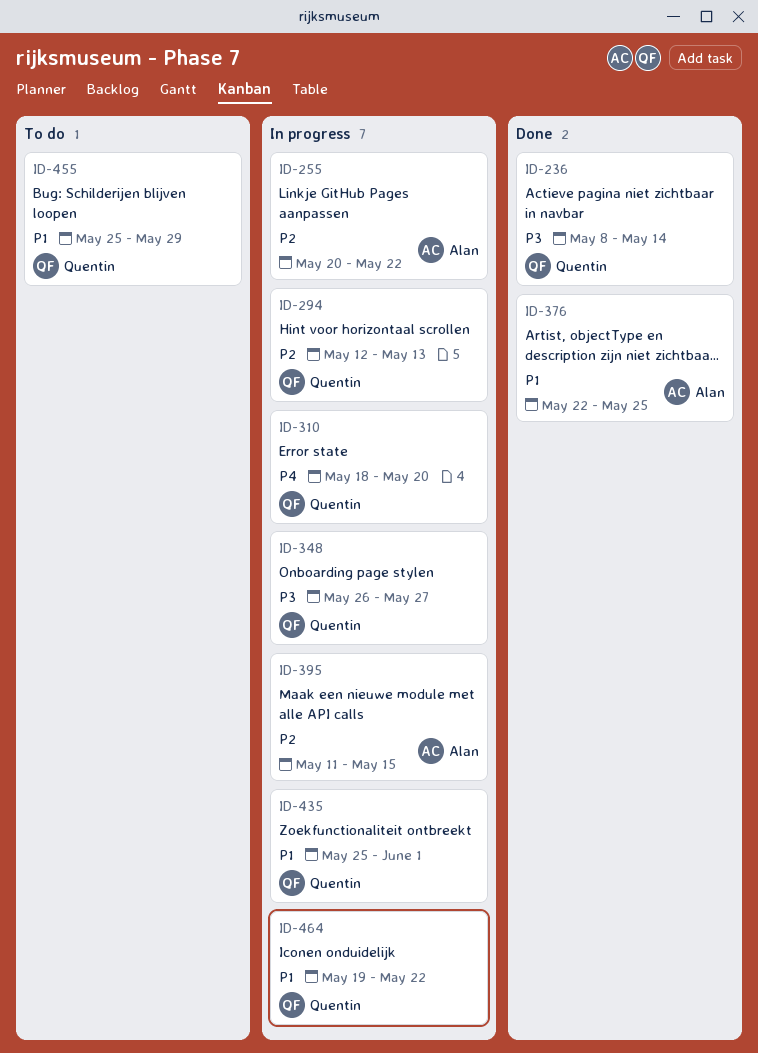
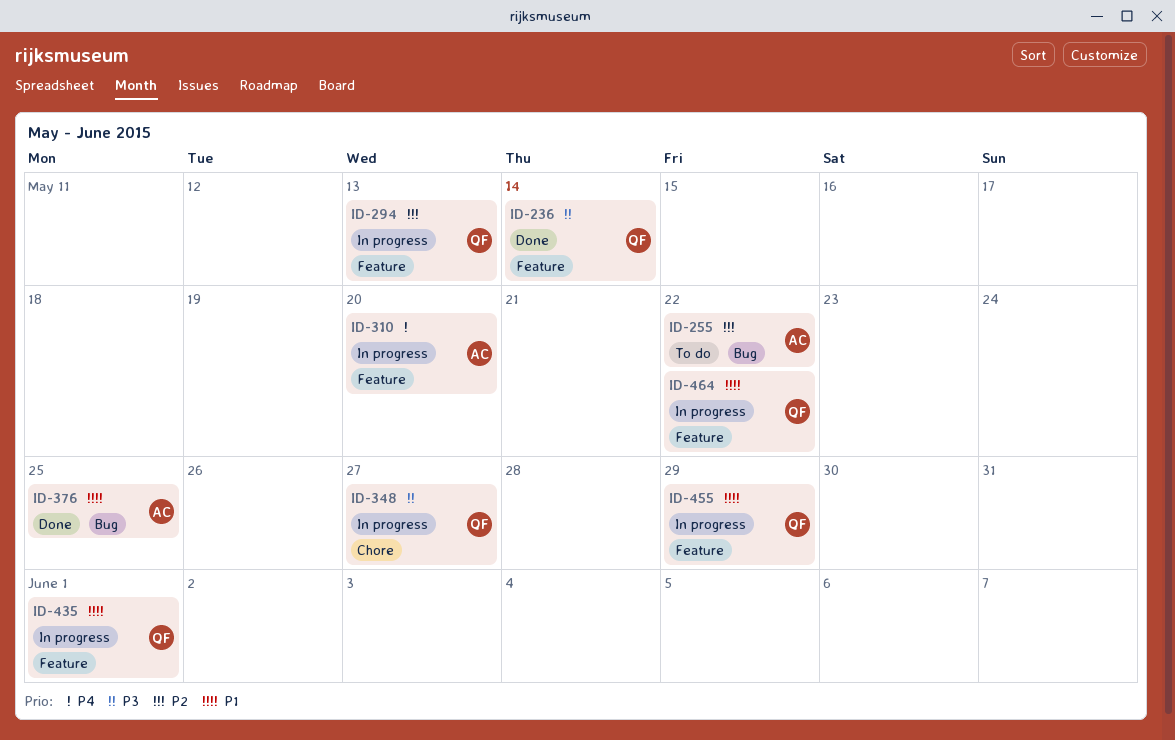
ID-255, status: In progress -> To do
ID-310, owner: Quentin -> Alan
ID-395: present -> none
ID-455, status: To do -> In progress

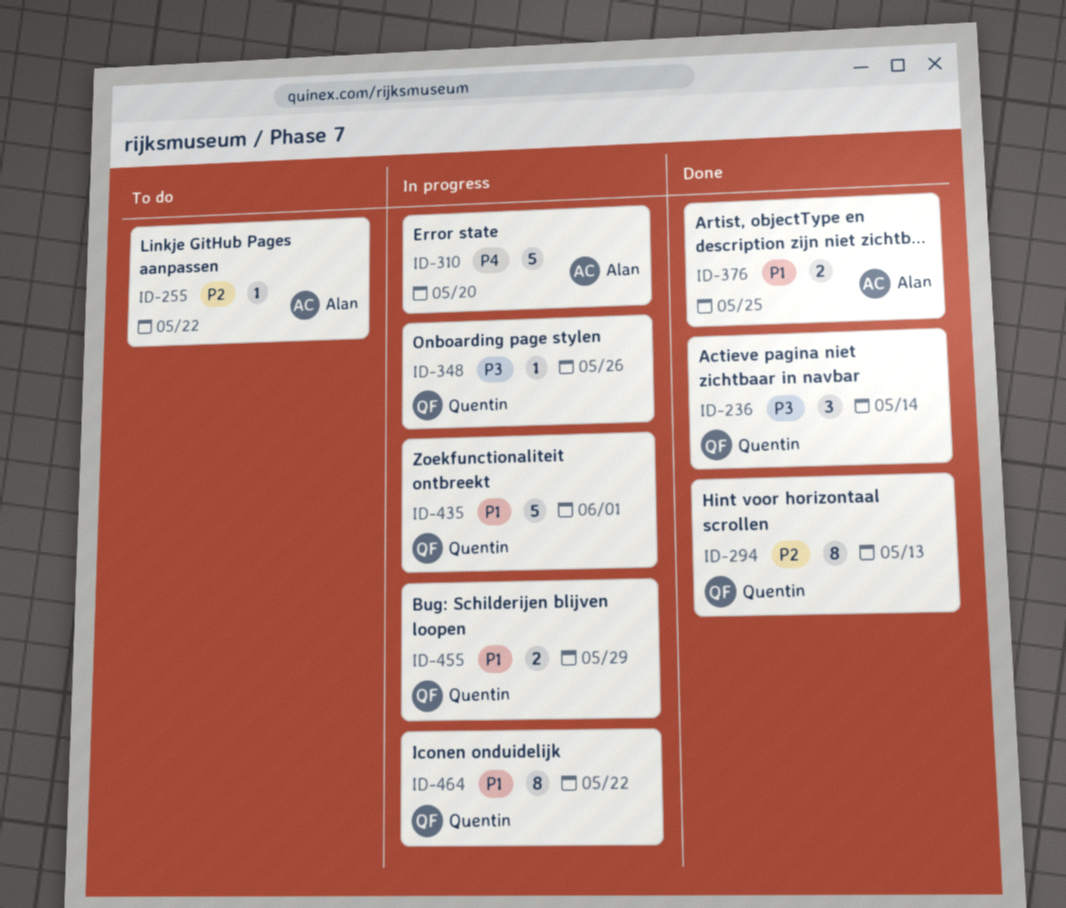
ID-294, status: In progress -> Done
ID-348, due: May 27 -> May 26

